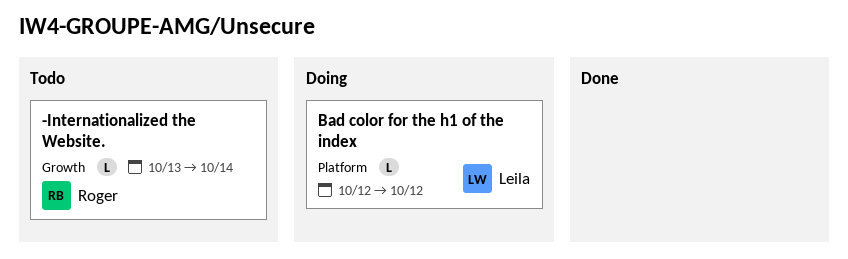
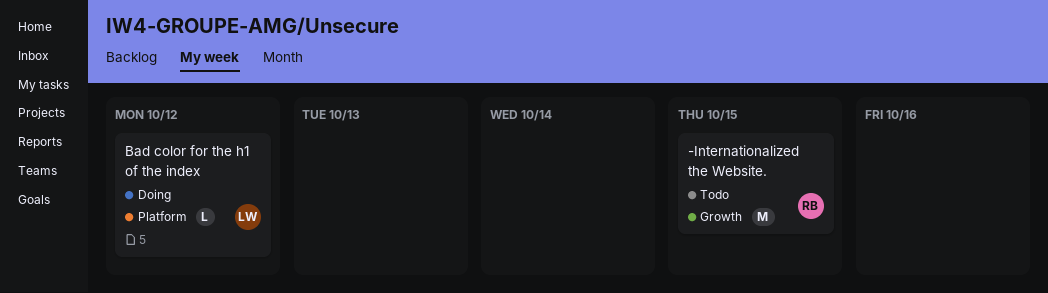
-Internationalized the Website., estimate: L -> M
-Internationalized the Website., due: Oct 14 -> Oct 15

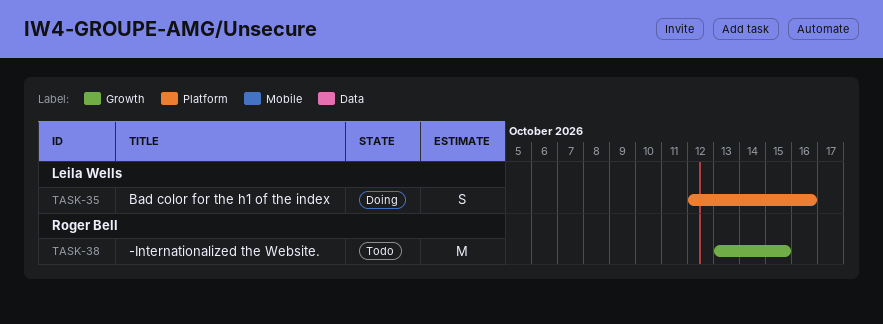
Bad color for the h1 of the index, estimate: L -> S
Bad color for the h1 of the index, due: Oct 12 -> Oct 16

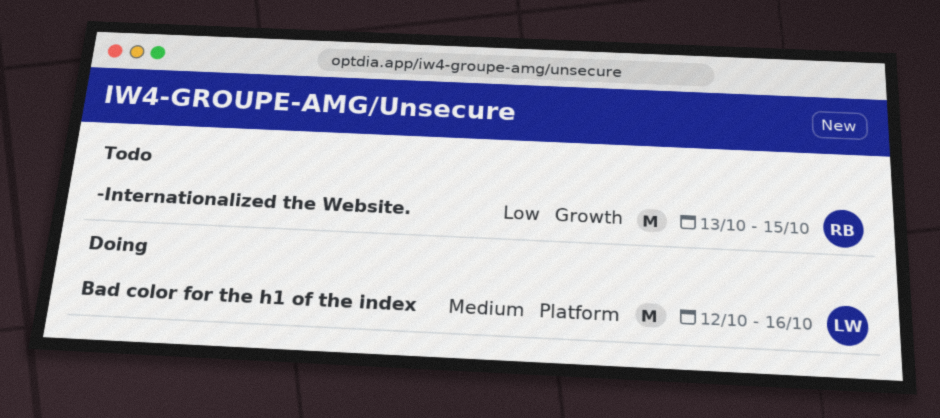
Bad color for the h1 of the index, estimate: S -> M

